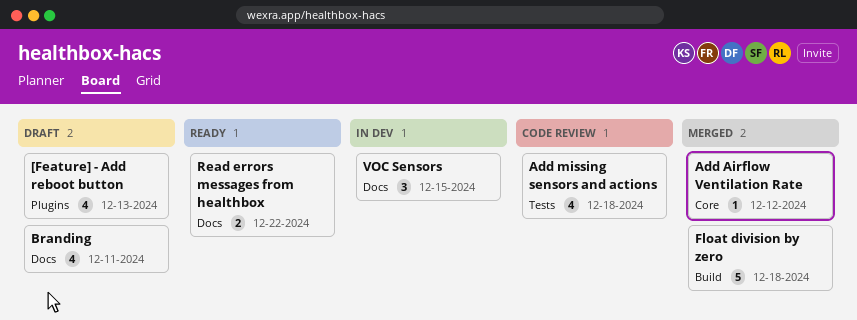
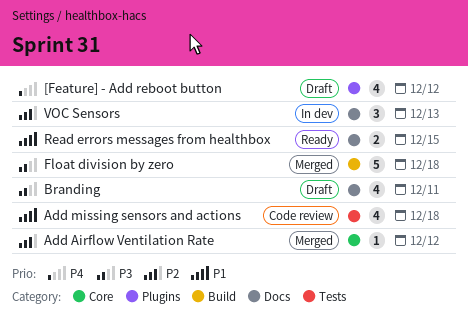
[Feature] - Add reboot button, due: Dec 13 -> Dec 12
Read errors messages from healthbox, due: Dec 22 -> Dec 15
VOC Sensors, due: Dec 15 -> Dec 13

